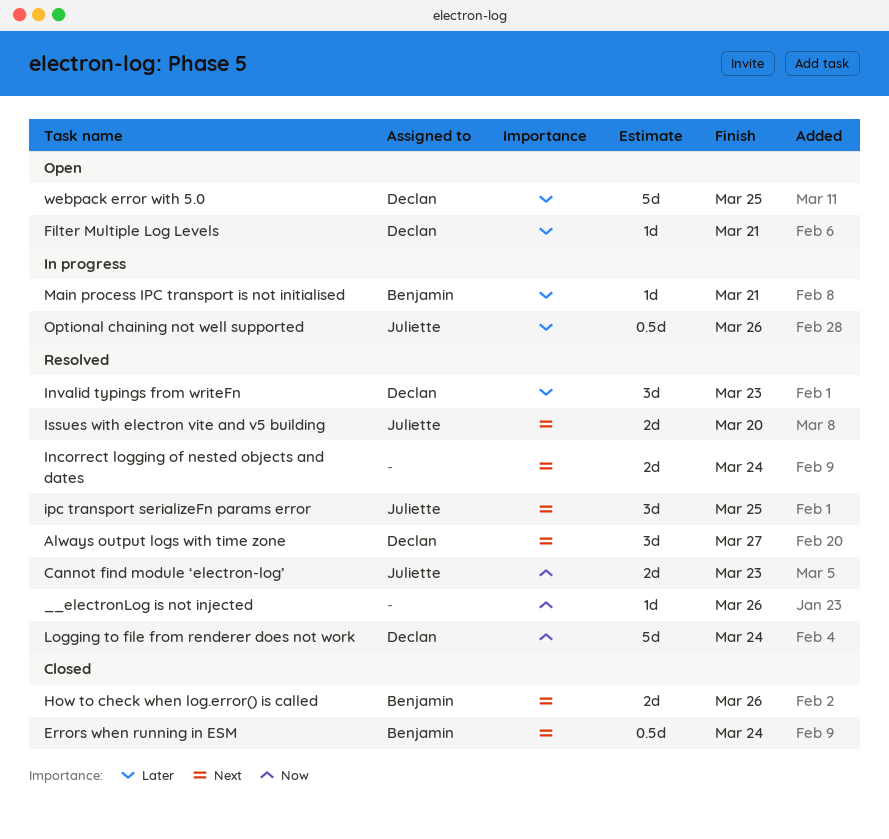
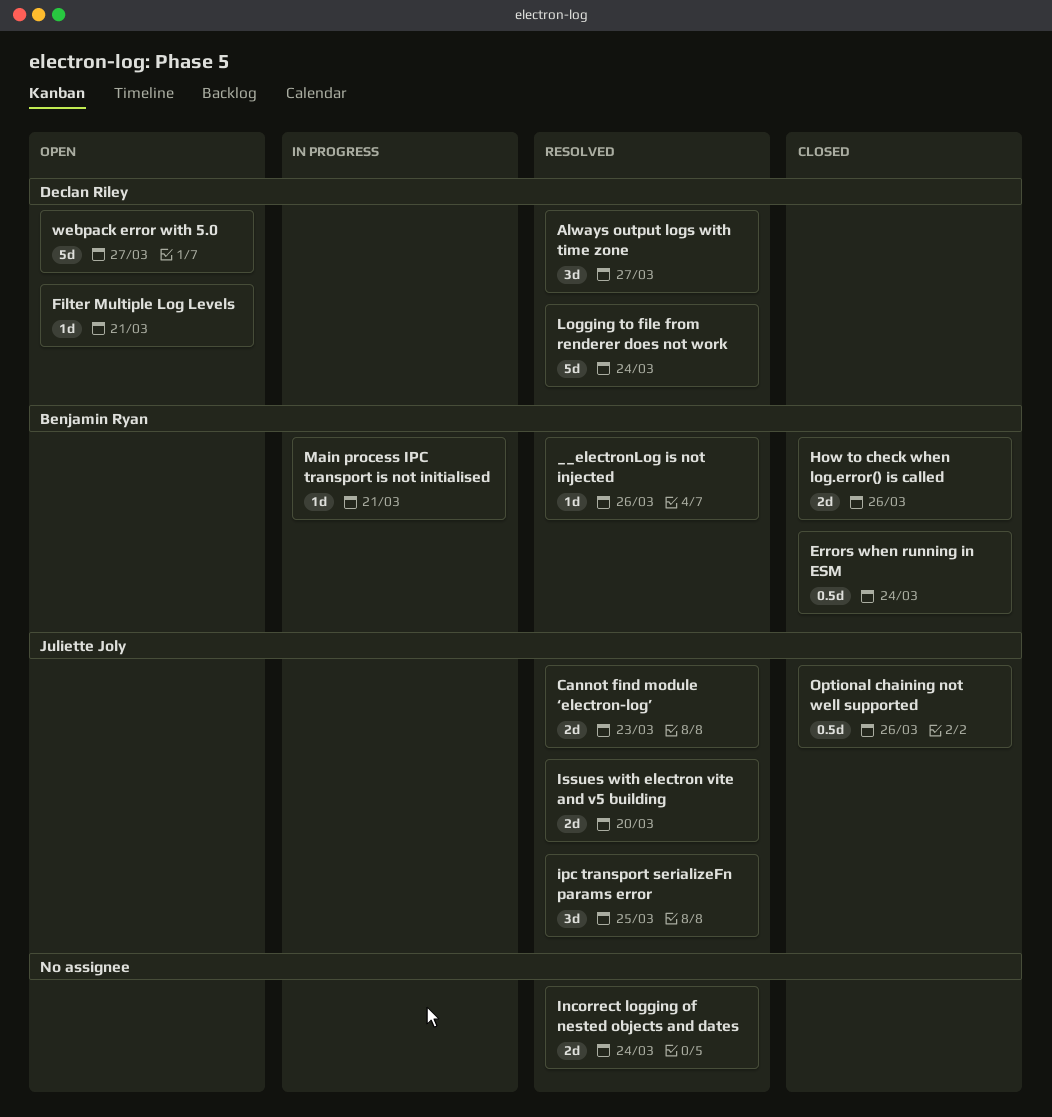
__electronLog is not injected, owner: none -> Benjamin Ryan
Invalid typings from writeFn: present -> none
Optional chaining not well supported, status: In progress -> Closed
webpack error with 5.0, due: Mar 25 -> Mar 27

